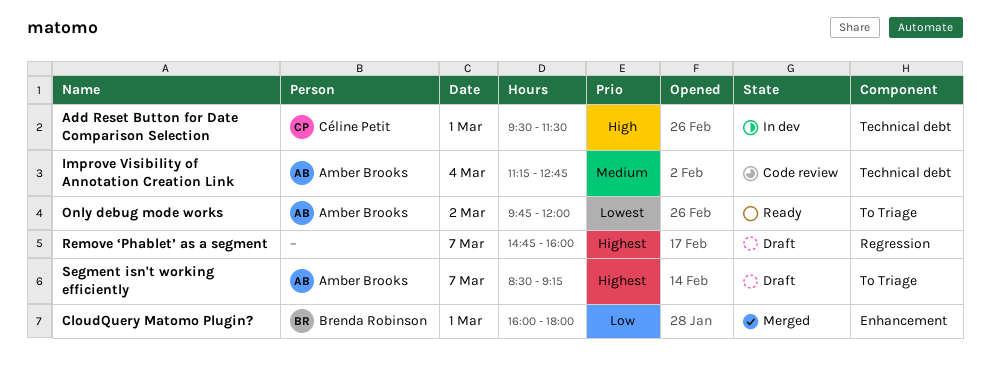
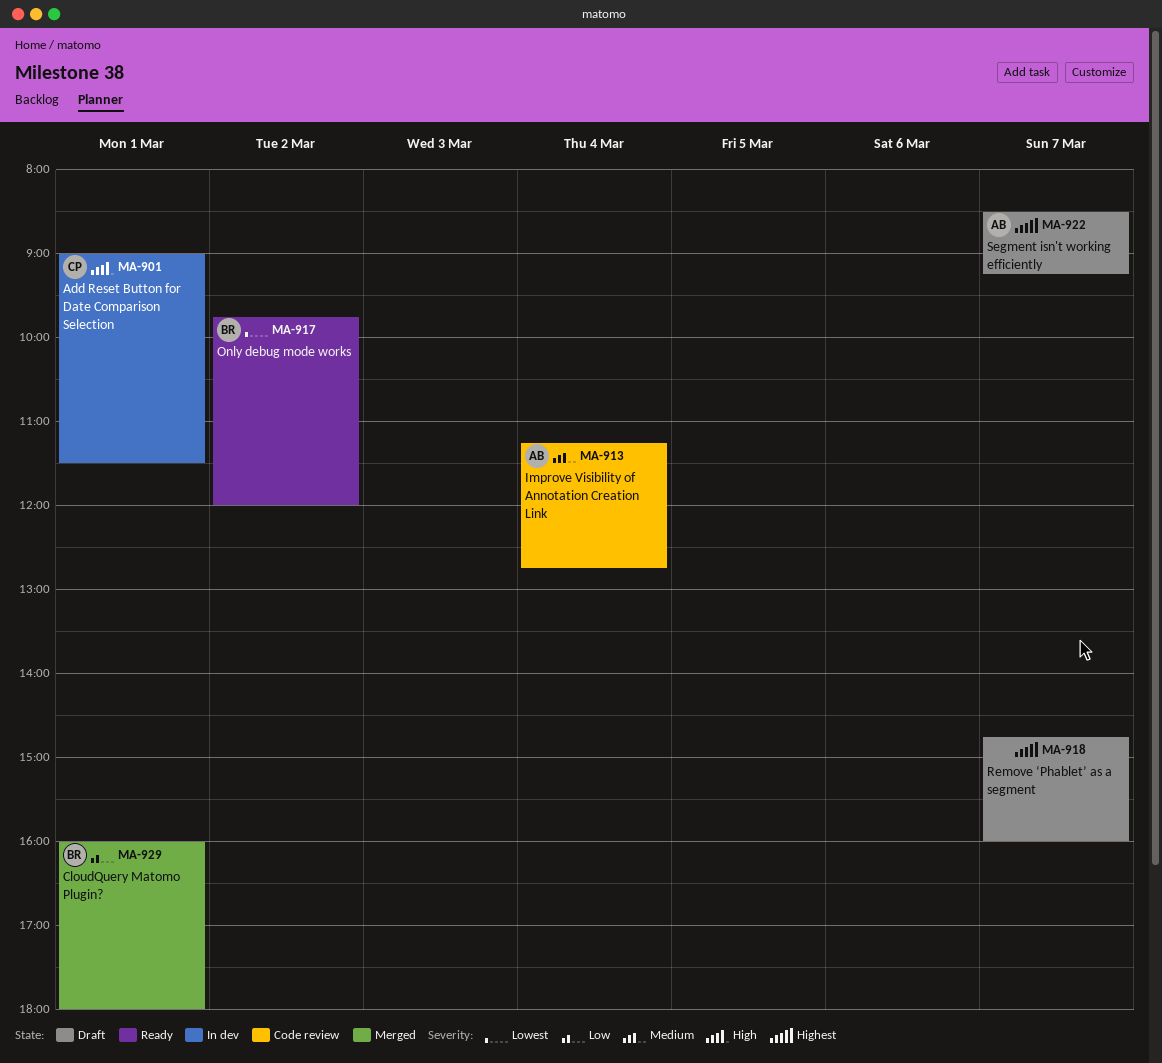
Add Reset Button for Date Comparison Selection, begins: 09:30 -> 09:00
Only debug mode works, owner: Amber Brooks -> Brenda Robinson

